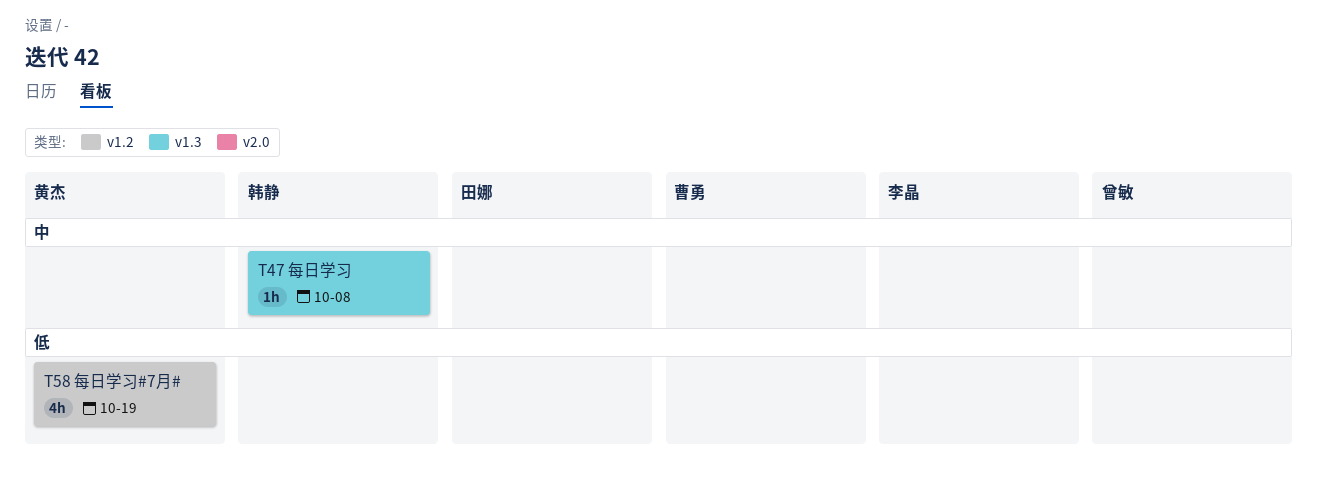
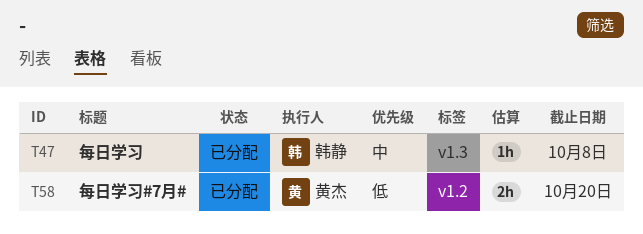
T58, estimate: 4h -> 2h
T58, due: Oct 19 -> Oct 20

